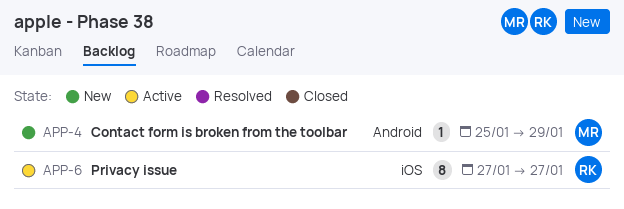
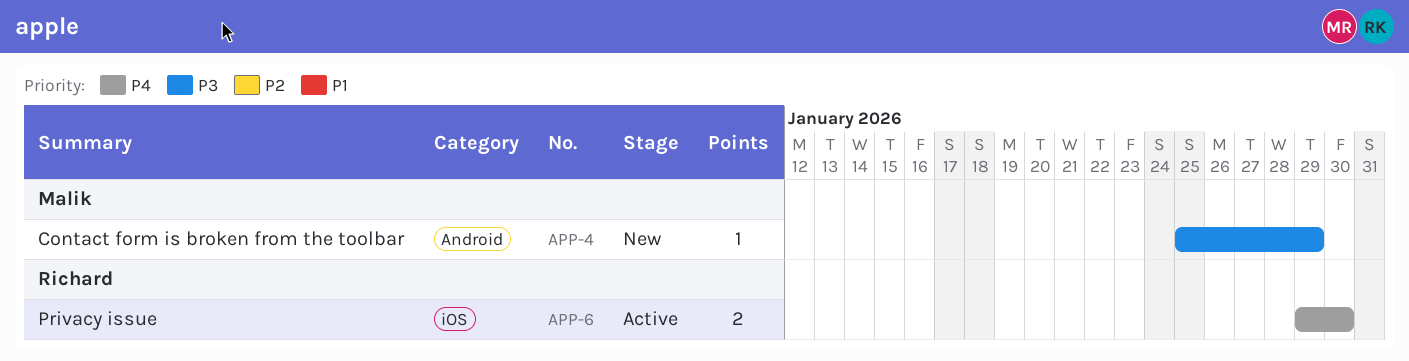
APP-6, estimate: 8 -> 2
APP-6, start: Jan 27 -> Jan 29
APP-6, due: Jan 27 -> Jan 30

